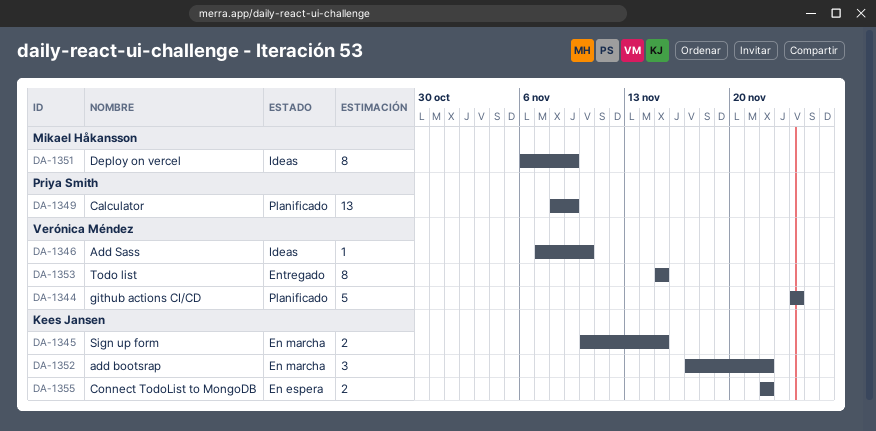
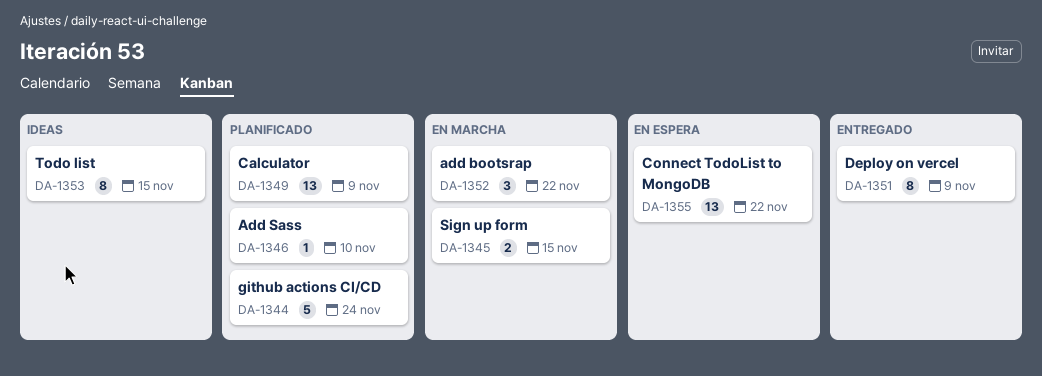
DA-1346, status: Ideas -> Planificado
DA-1351, status: Ideas -> Entregado
DA-1353, status: Entregado -> Ideas
DA-1355, estimate: 2 -> 13

